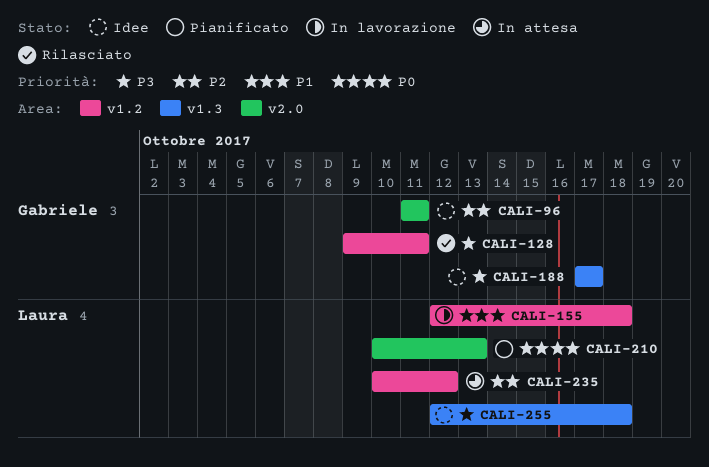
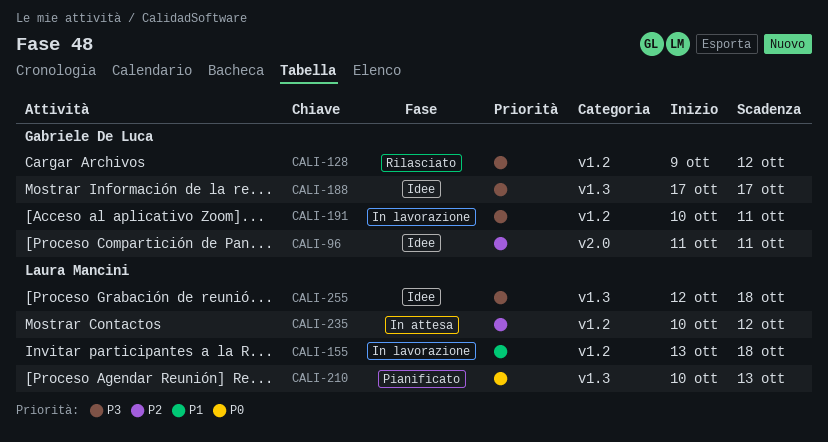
CALI-128, due: Oct 11 -> Oct 12
CALI-155, start: Oct 12 -> Oct 13
CALI-191: none -> present
CALI-210, label: v2.0 -> v1.3

